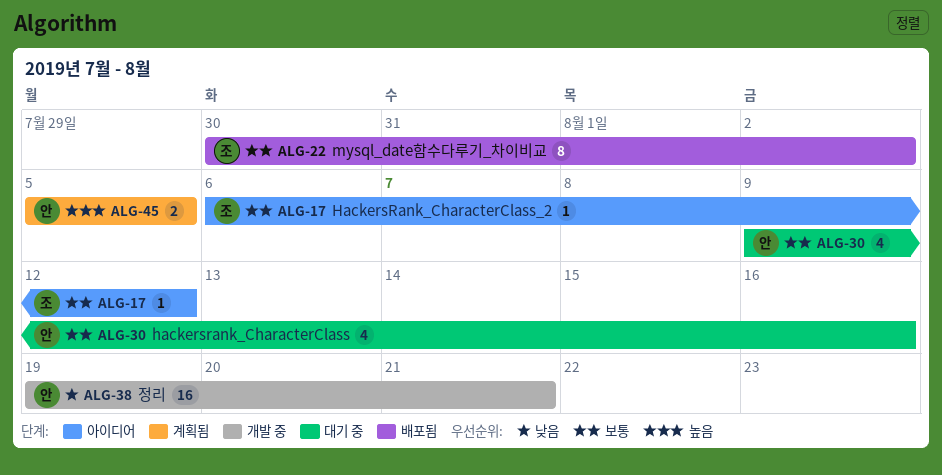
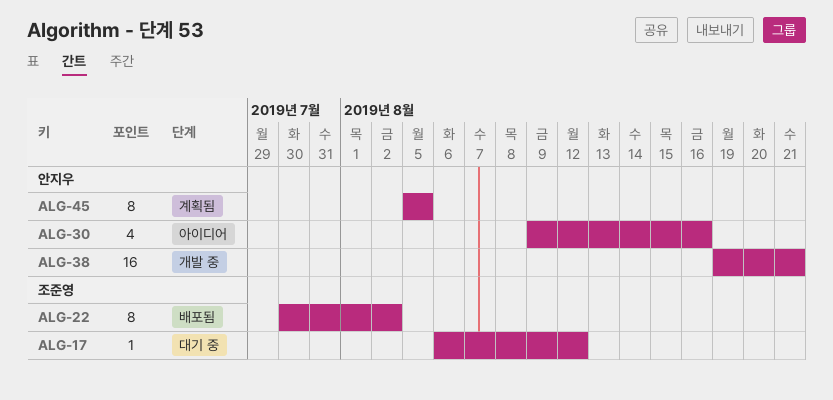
ALG-17, status: 아이디어 -> 대기 중
ALG-30, status: 대기 중 -> 아이디어
ALG-45, estimate: 2 -> 8

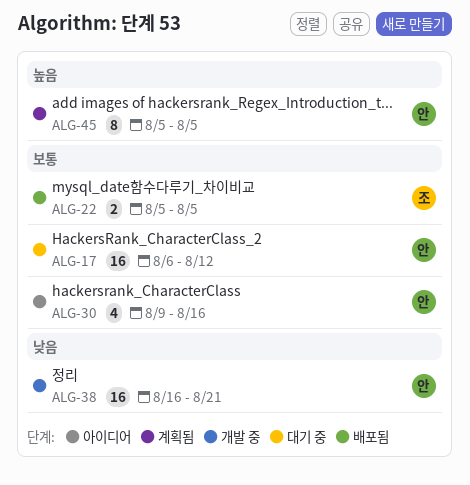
ALG-17, owner: 조준영 -> 안지우
ALG-17, estimate: 1 -> 16
ALG-22, estimate: 8 -> 2
ALG-22, start: Jul 30 -> Aug 5
ALG-22, due: Aug 2 -> Aug 5
ALG-38, start: Aug 19 -> Aug 16

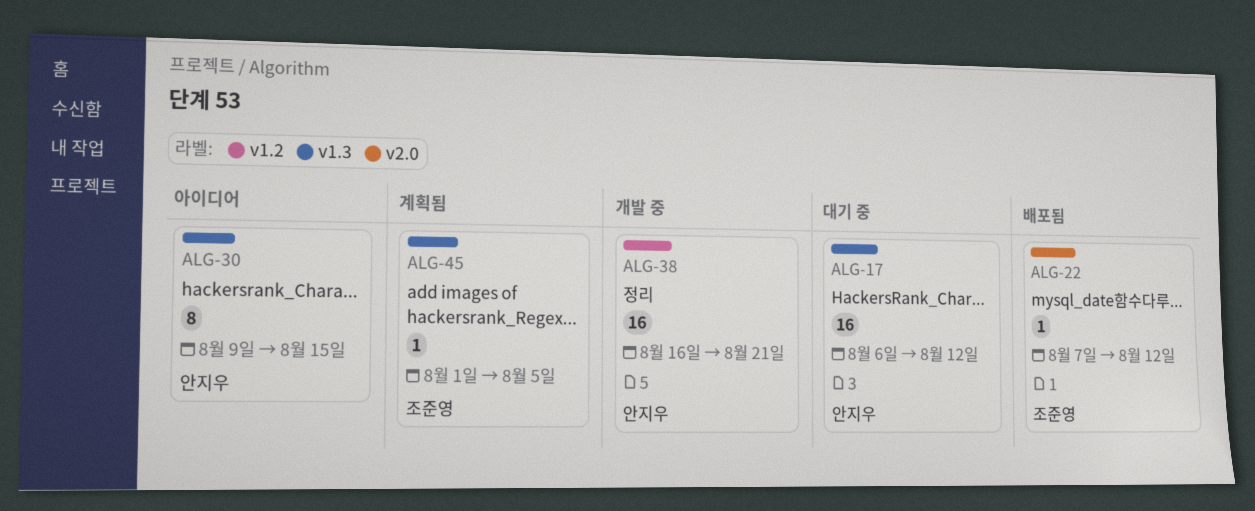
ALG-22, estimate: 2 -> 1
ALG-22, start: Aug 5 -> Aug 7
ALG-22, due: Aug 5 -> Aug 12
ALG-30, estimate: 4 -> 8
ALG-30, due: Aug 16 -> Aug 15
ALG-45, owner: 안지우 -> 조준영
ALG-45, estimate: 8 -> 1
ALG-45, start: Aug 5 -> Aug 1

